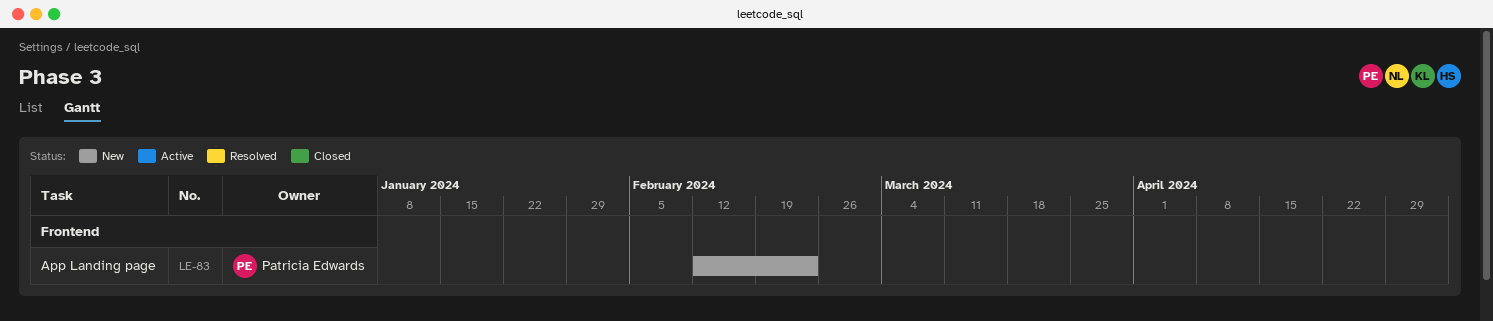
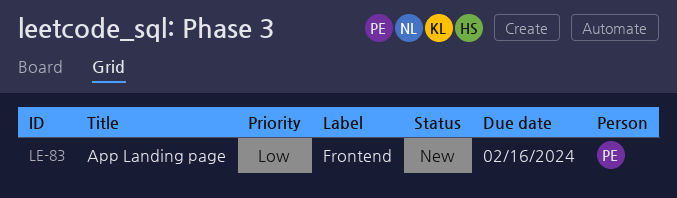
LE-83, due: Feb 23 -> Feb 16

